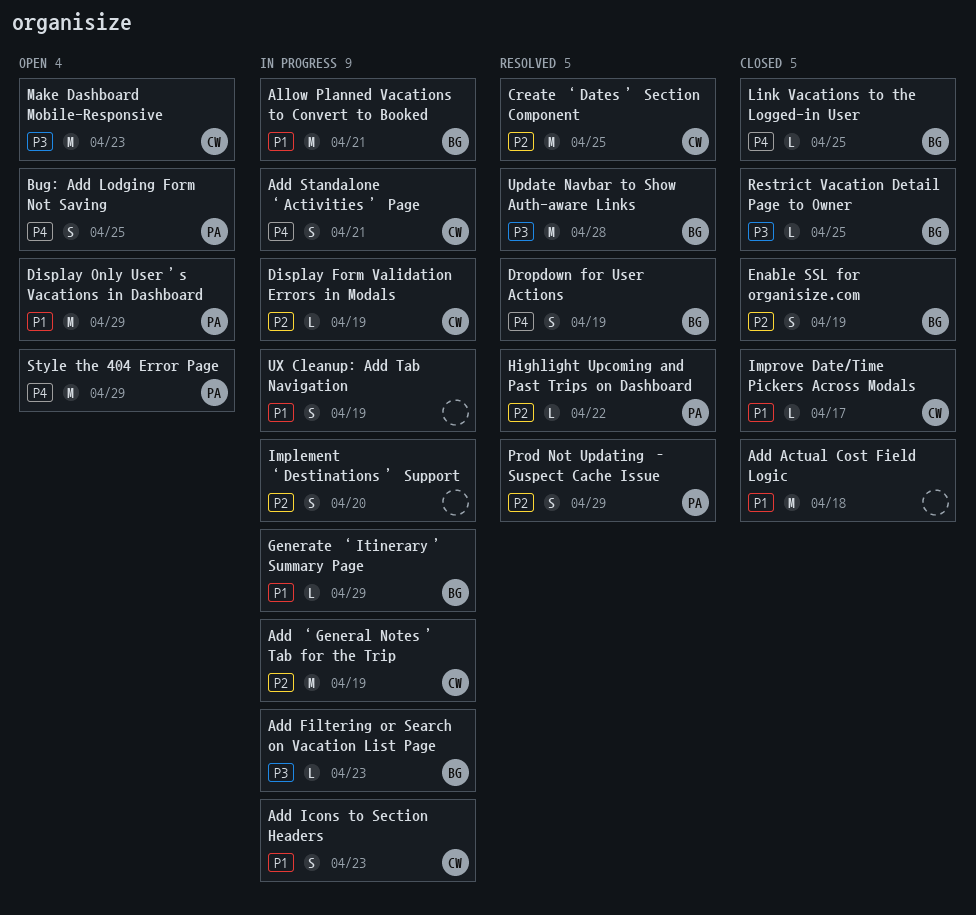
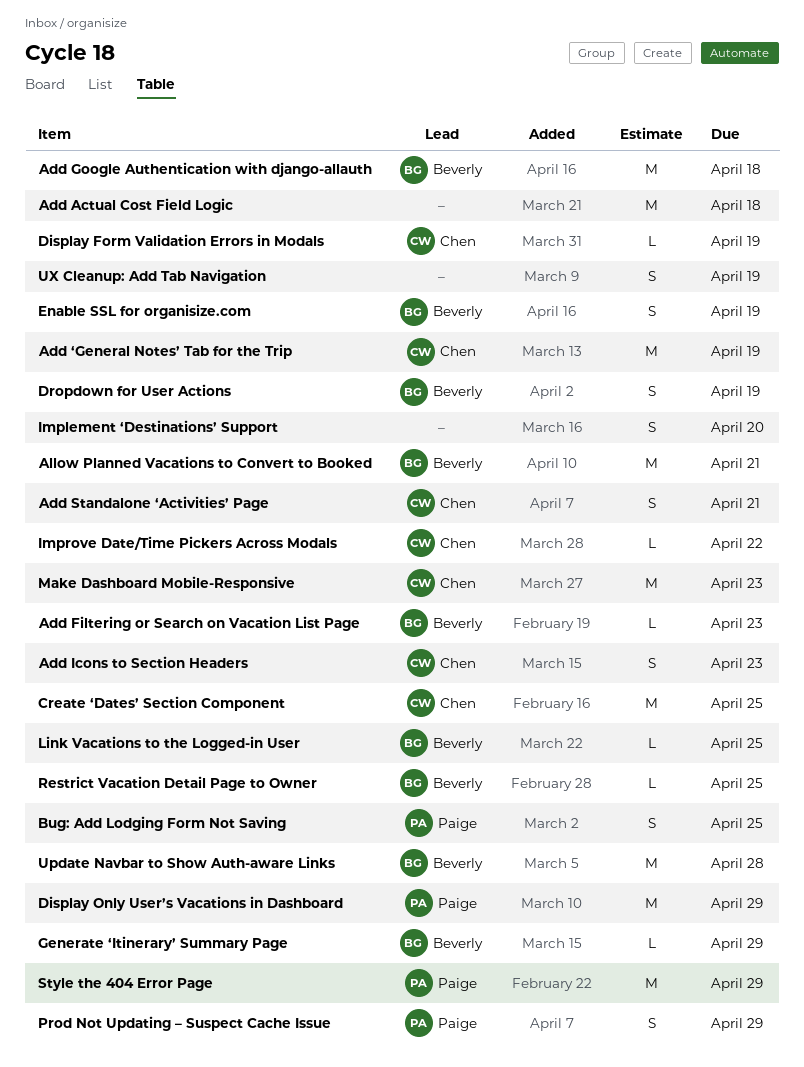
Add Google Authentication with django-allauth: none -> present
Highlight Upcoming and Past Trips on Dashboard: present -> none
Improve Date/Time Pickers Across Modals, due: Apr 17 -> Apr 22

